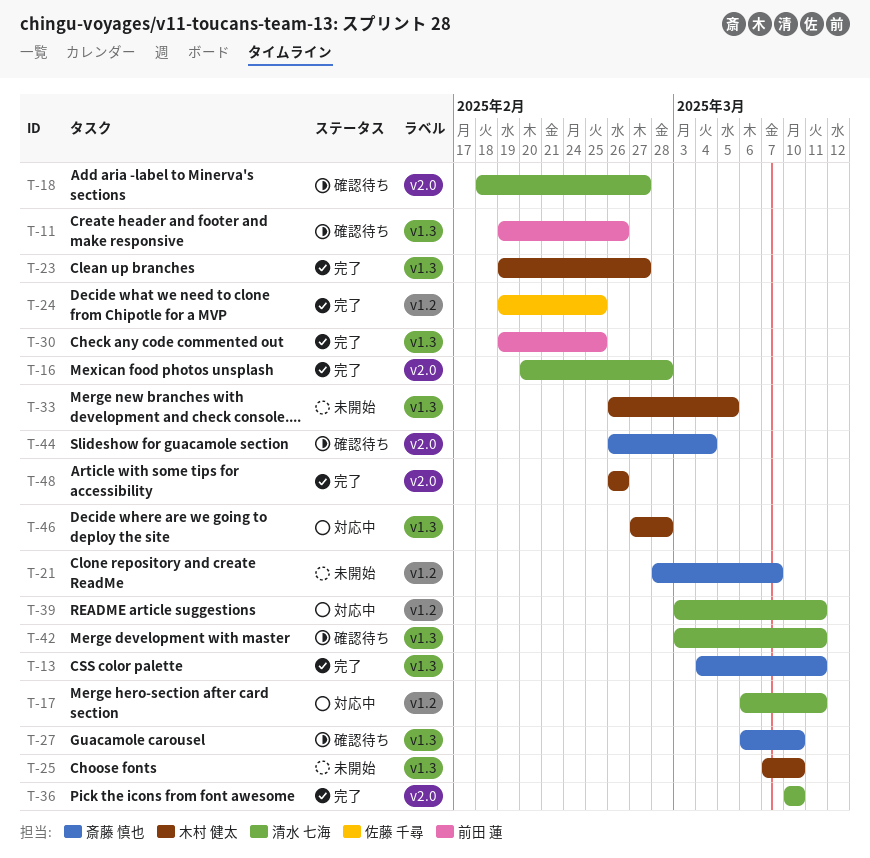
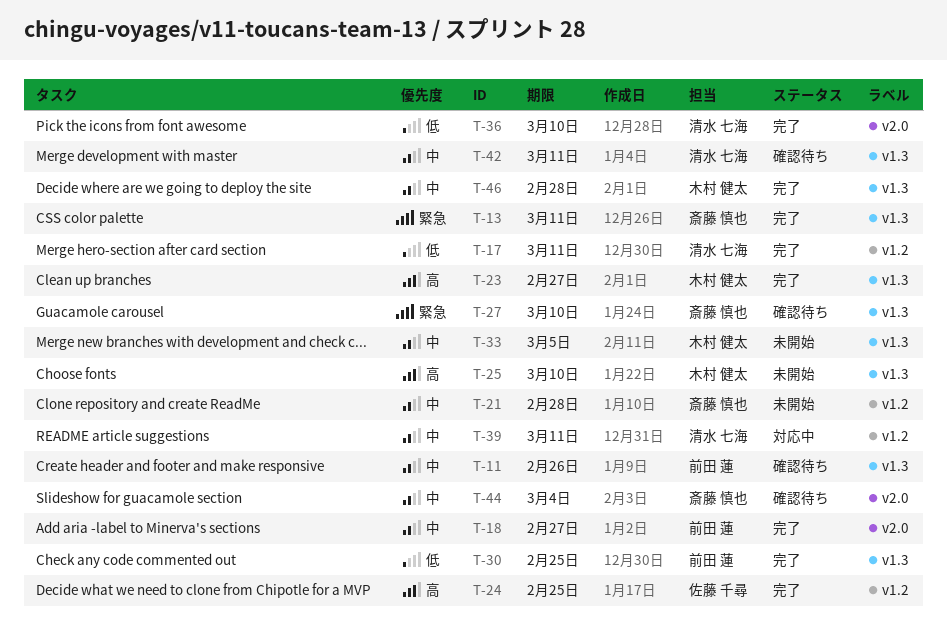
T-16: present -> none
T-17, status: 対応中 -> 完了
T-18, status: 確認待ち -> 完了
T-18, owner: 清水 七海 -> 前田 蓮
T-21, due: Mar 7 -> Feb 28
T-46, status: 対応中 -> 完了
T-48: present -> none

